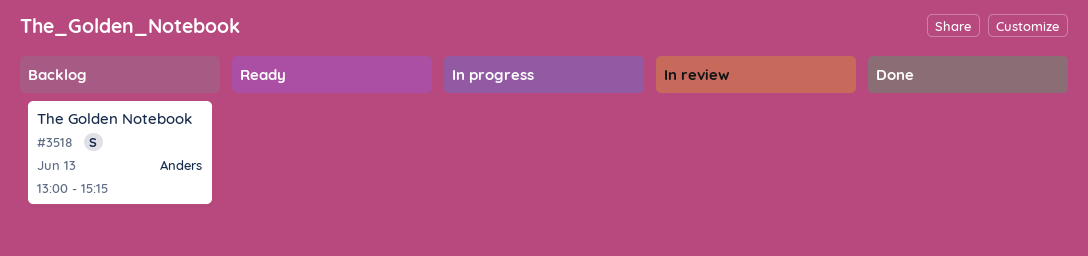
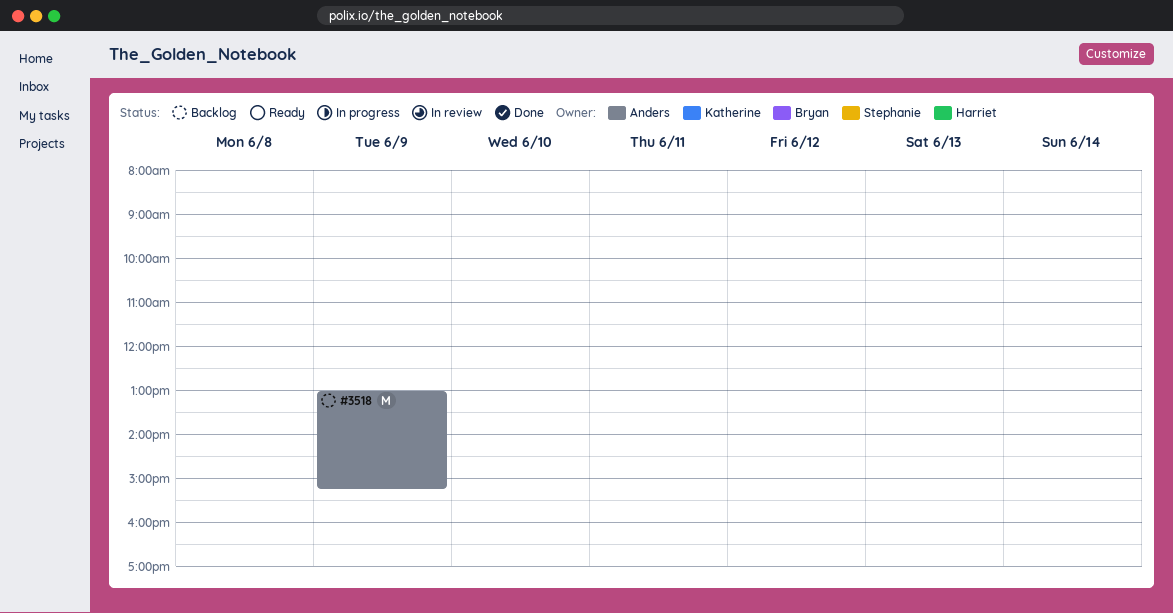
#3518, estimate: S -> M
#3518, day: Jun 13 -> Jun 9

